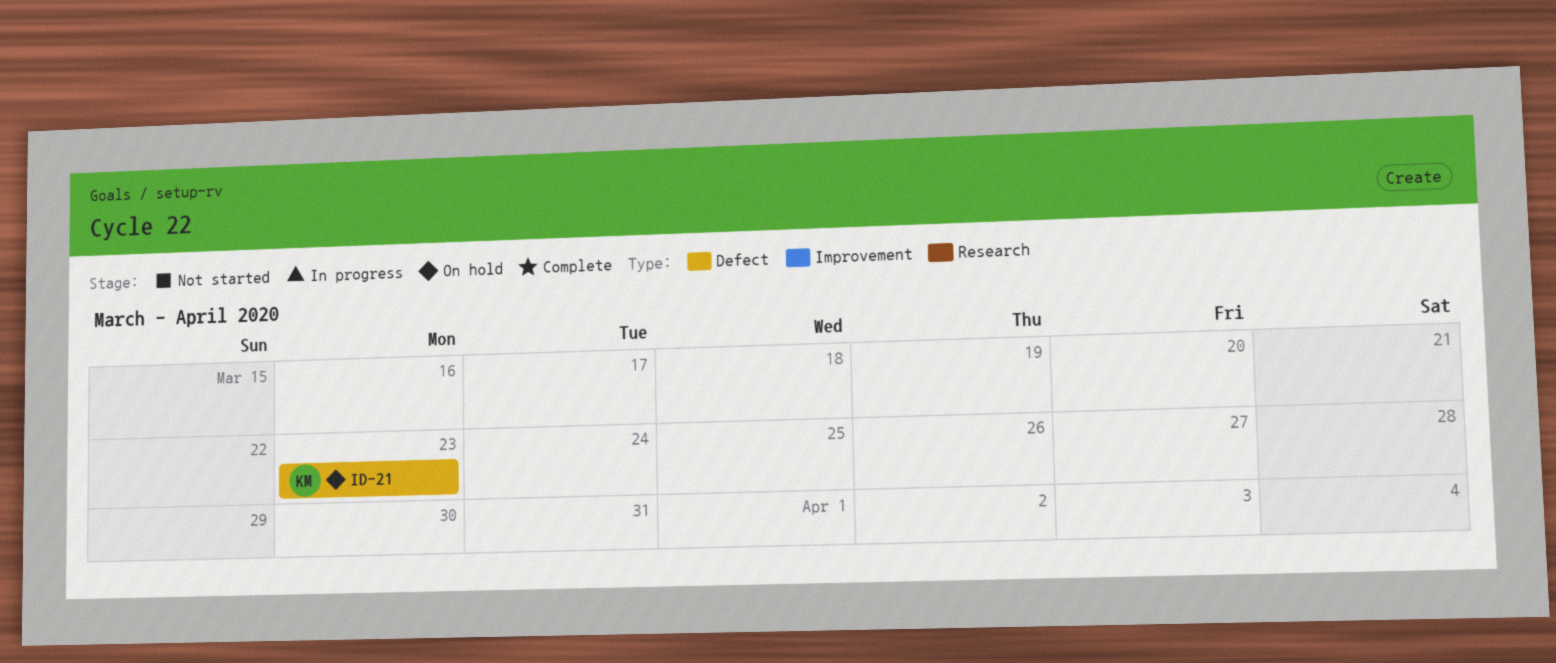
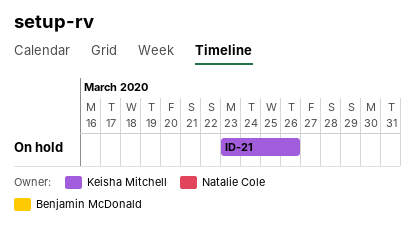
ID-21, due: Mar 23 -> Mar 26

